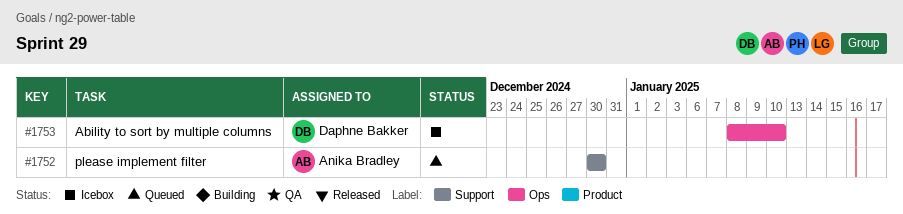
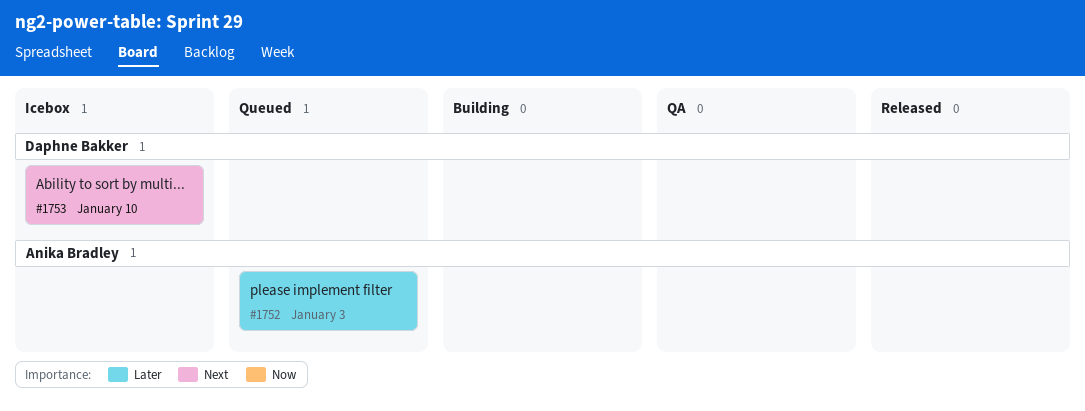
#1752, due: Dec 30 -> Jan 3

